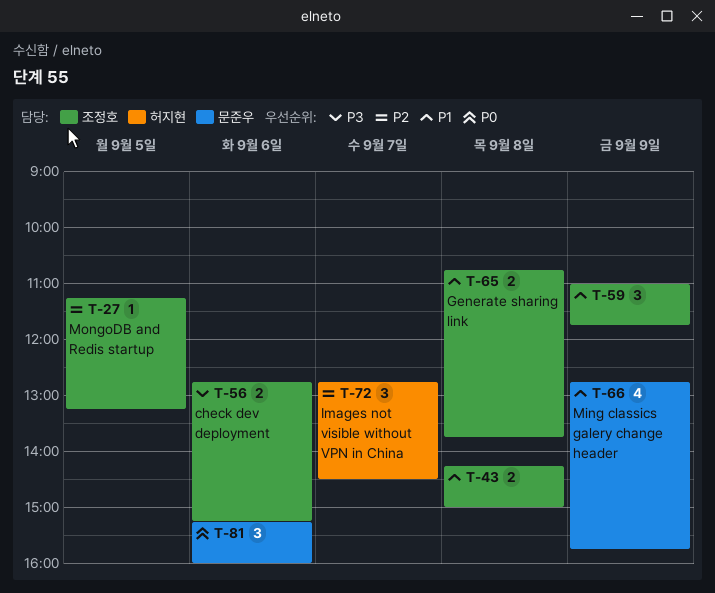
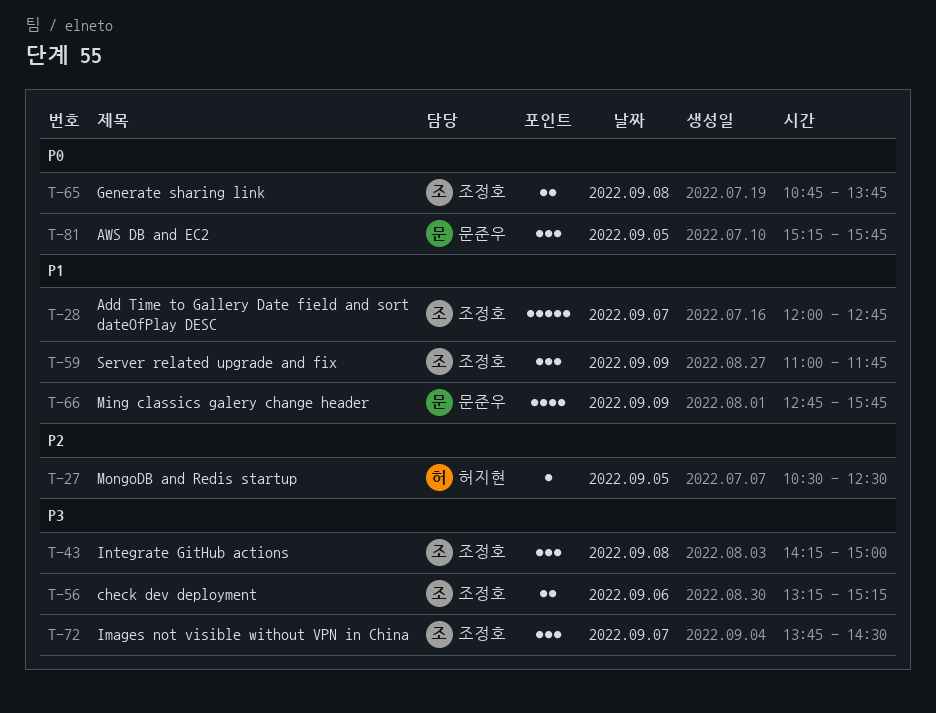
T-27, owner: 조정호 -> 허지현
T-27, begins: 11:15 -> 10:30
T-27, ends: 13:15 -> 12:30
T-28: none -> present
T-43, priority: P1 -> P3
T-43, estimate: 2 -> 3
T-56, begins: 12:45 -> 13:15
T-65, priority: P1 -> P0
T-72, owner: 허지현 -> 조정호
T-72, priority: P2 -> P3
T-72, begins: 12:45 -> 13:45
T-81, day: Sep 6 -> Sep 5
T-81, ends: 16:00 -> 15:45

